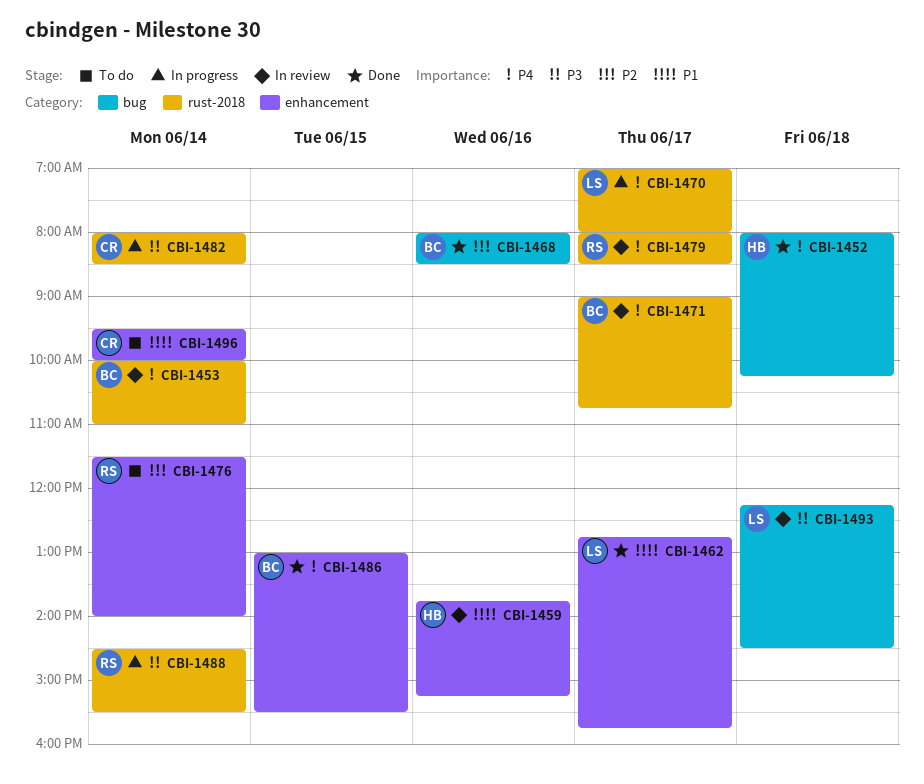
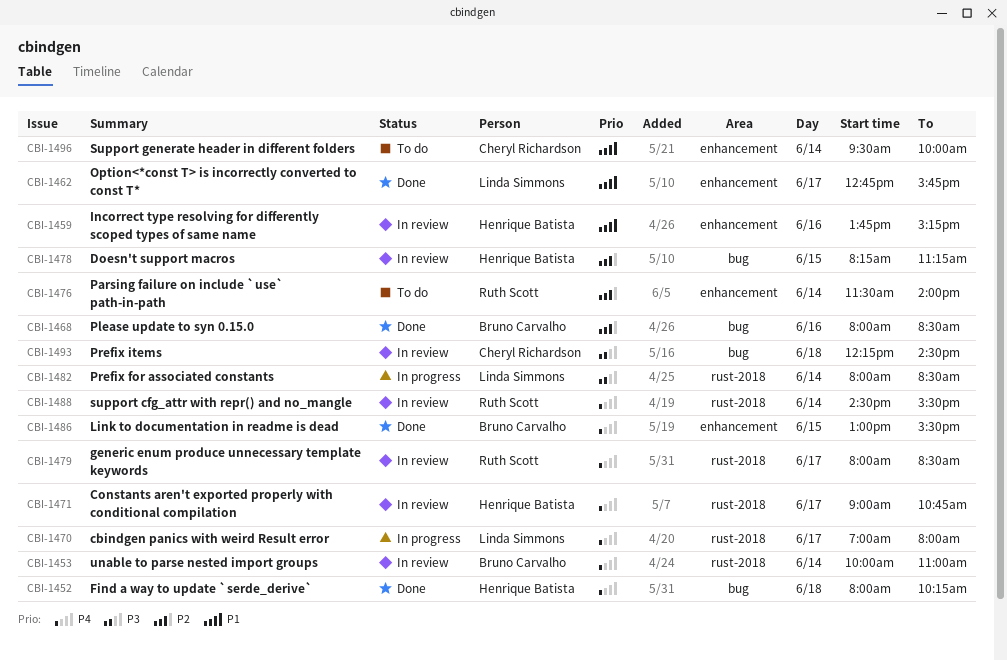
CBI-1471, owner: Bruno Carvalho -> Henrique Batista
CBI-1478: none -> present
CBI-1482, owner: Cheryl Richardson -> Linda Simmons
CBI-1488, status: In progress -> In review
CBI-1488, priority: P3 -> P4
CBI-1493, owner: Linda Simmons -> Cheryl Richardson

